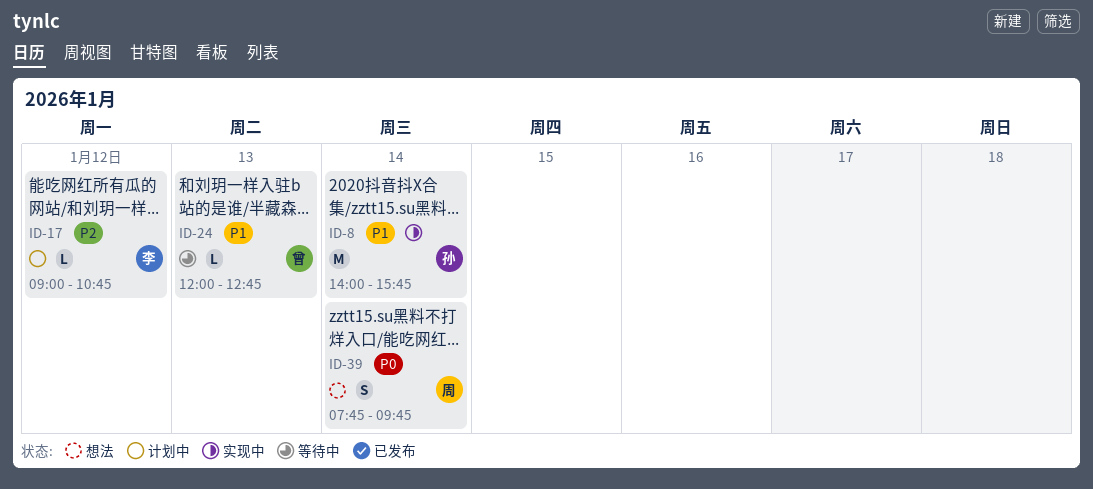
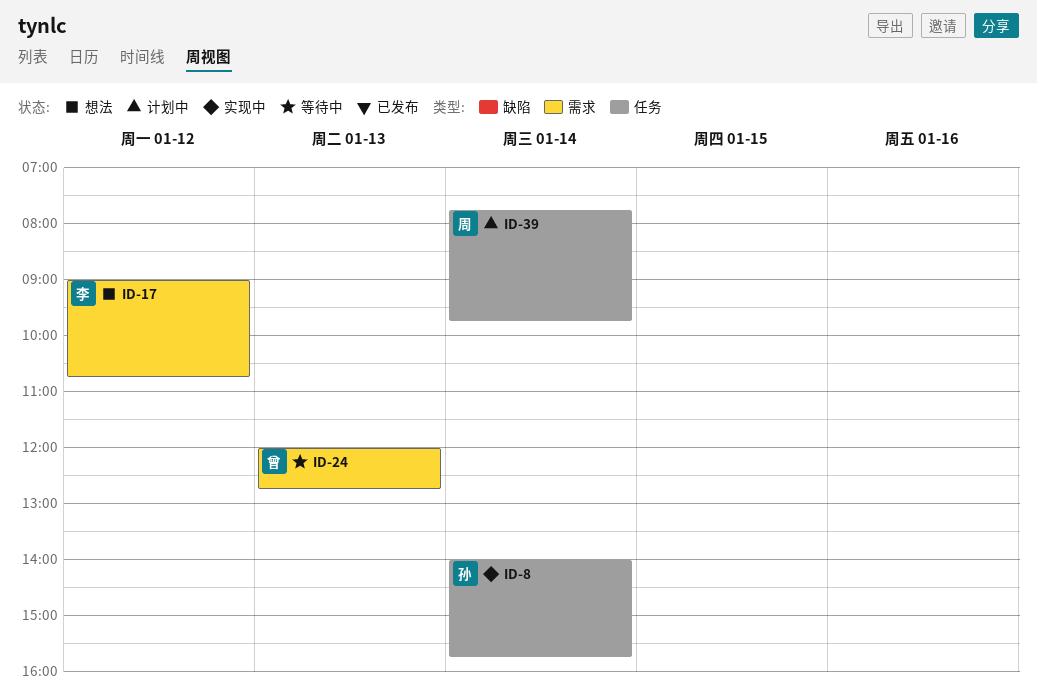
ID-17, status: 计划中 -> 想法
ID-39, status: 想法 -> 计划中

